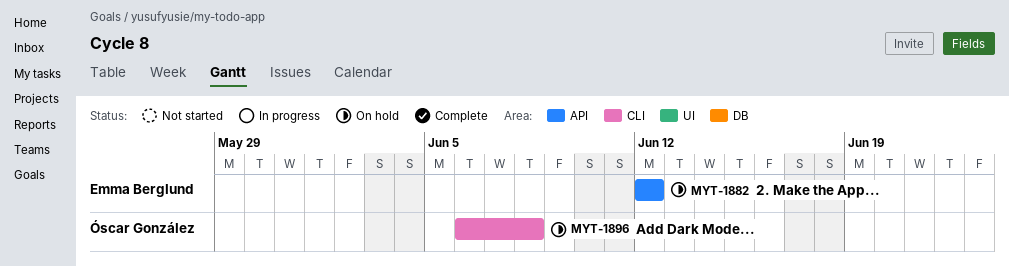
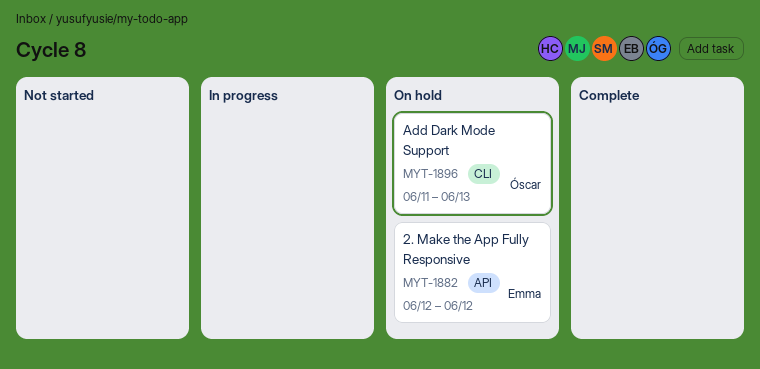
MYT-1896, start: Jun 6 -> Jun 11
MYT-1896, due: Jun 8 -> Jun 13

